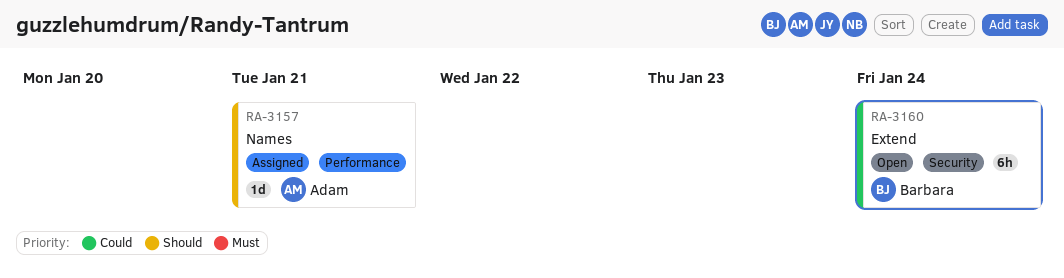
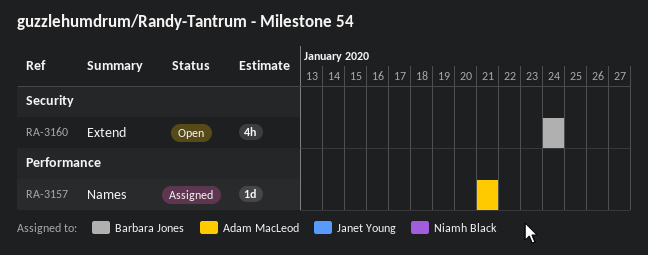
RA-3160, estimate: 6h -> 4h

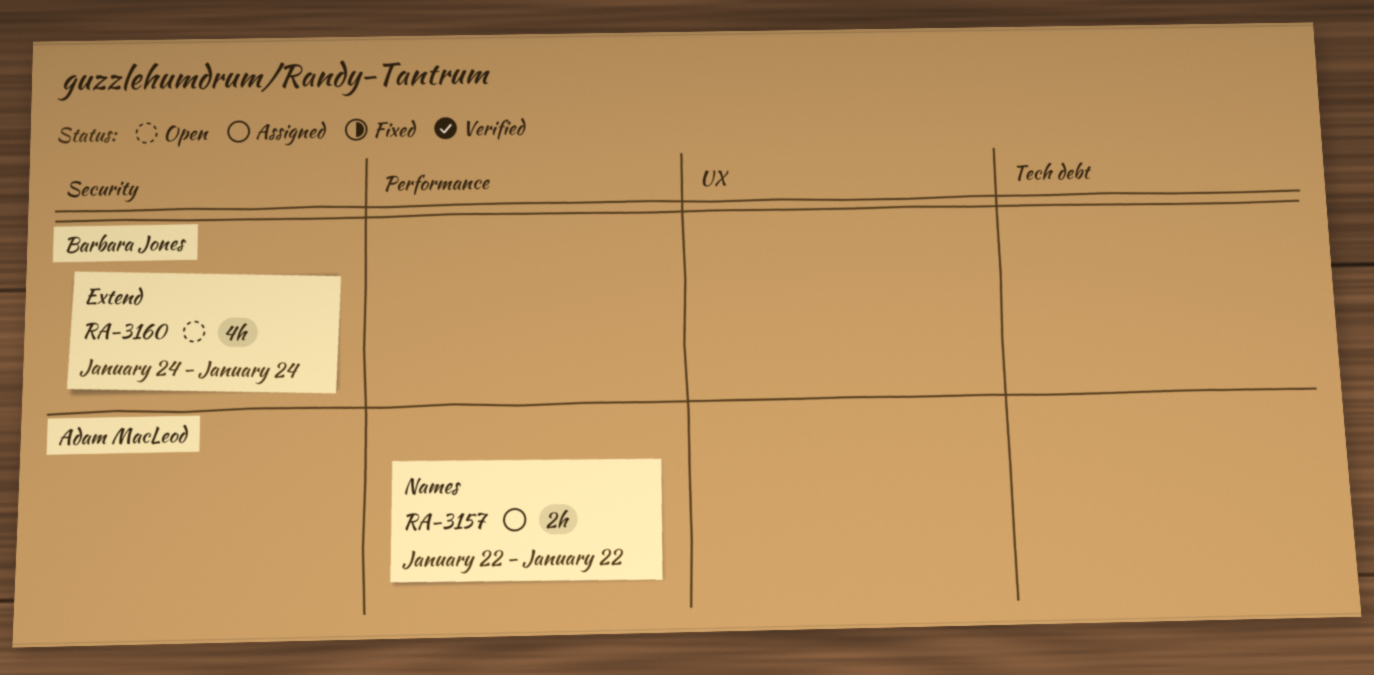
RA-3157, estimate: 1d -> 2h
RA-3157, start: Jan 21 -> Jan 22
RA-3157, due: Jan 21 -> Jan 22

